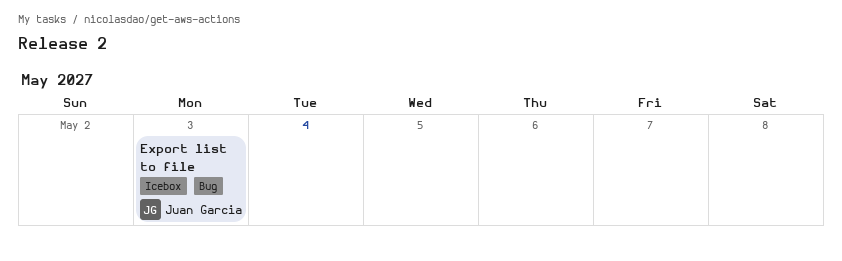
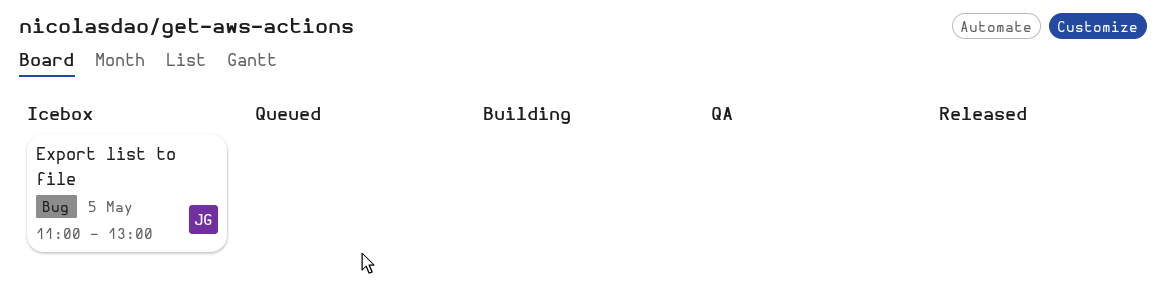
Export list to file, day: May 3 -> May 5

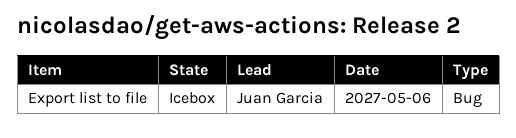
Export list to file, day: May 5 -> May 6

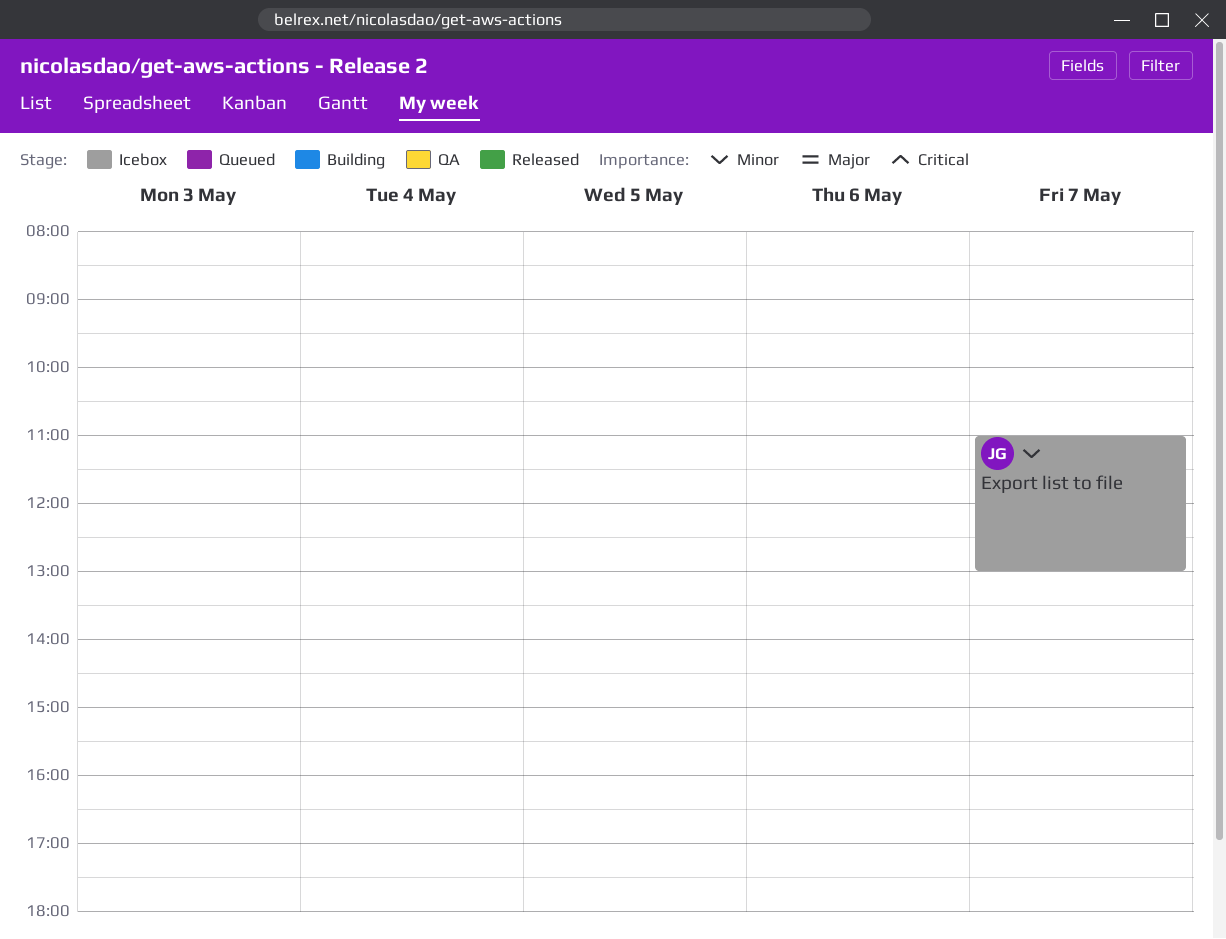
Export list to file, day: May 6 -> May 7

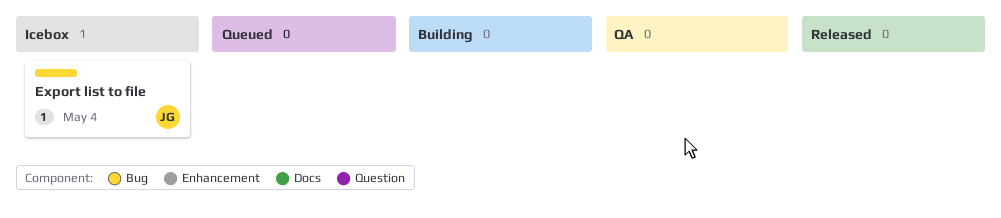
Export list to file, day: May 7 -> May 4

